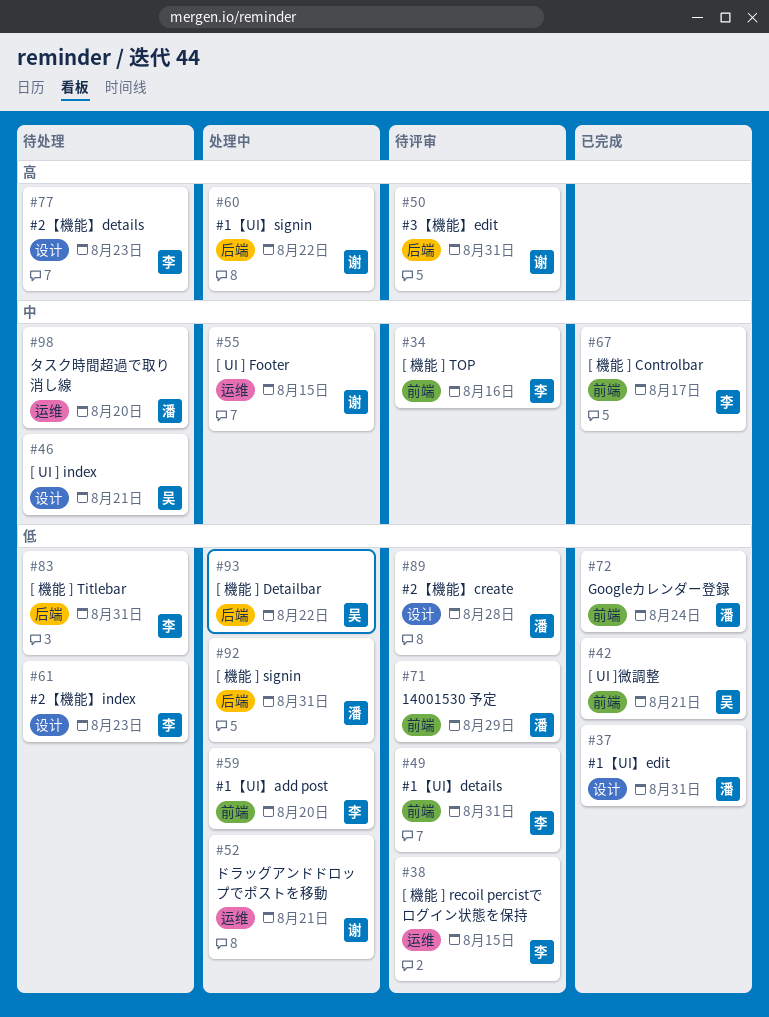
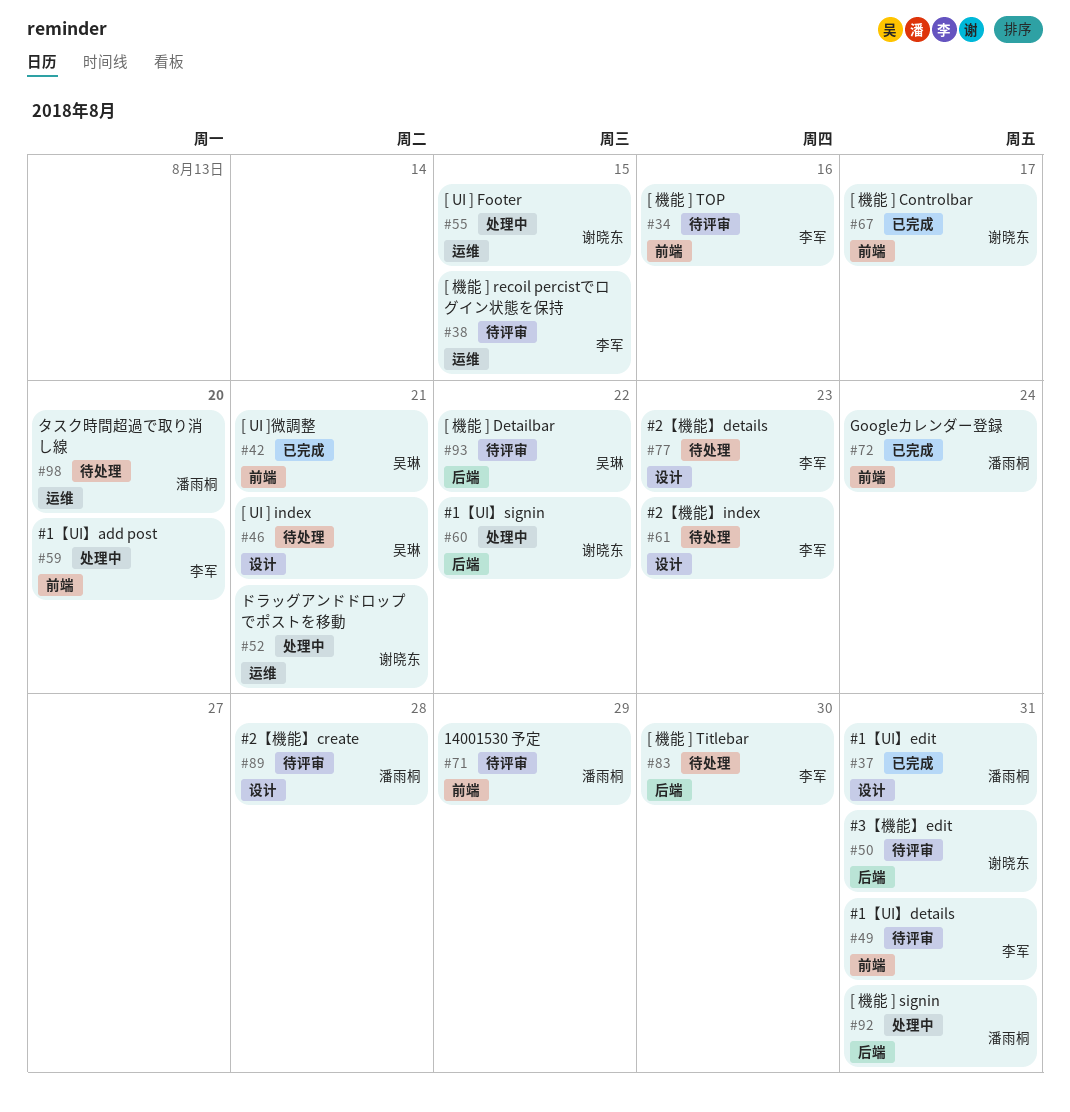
#67, owner: 李军 -> 谢晓东
#83, due: Aug 31 -> Aug 30
#93, status: 处理中 -> 待评审

